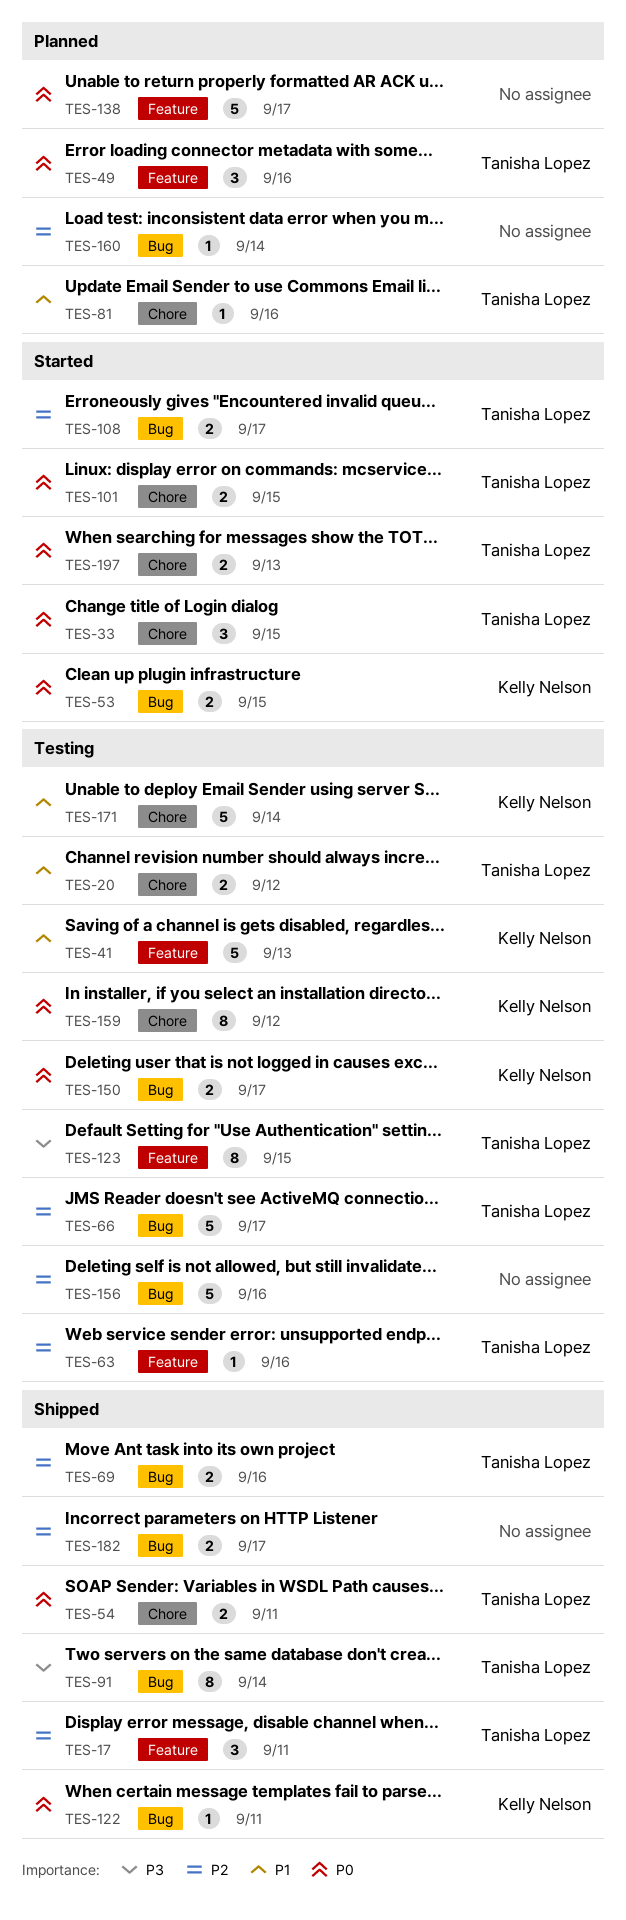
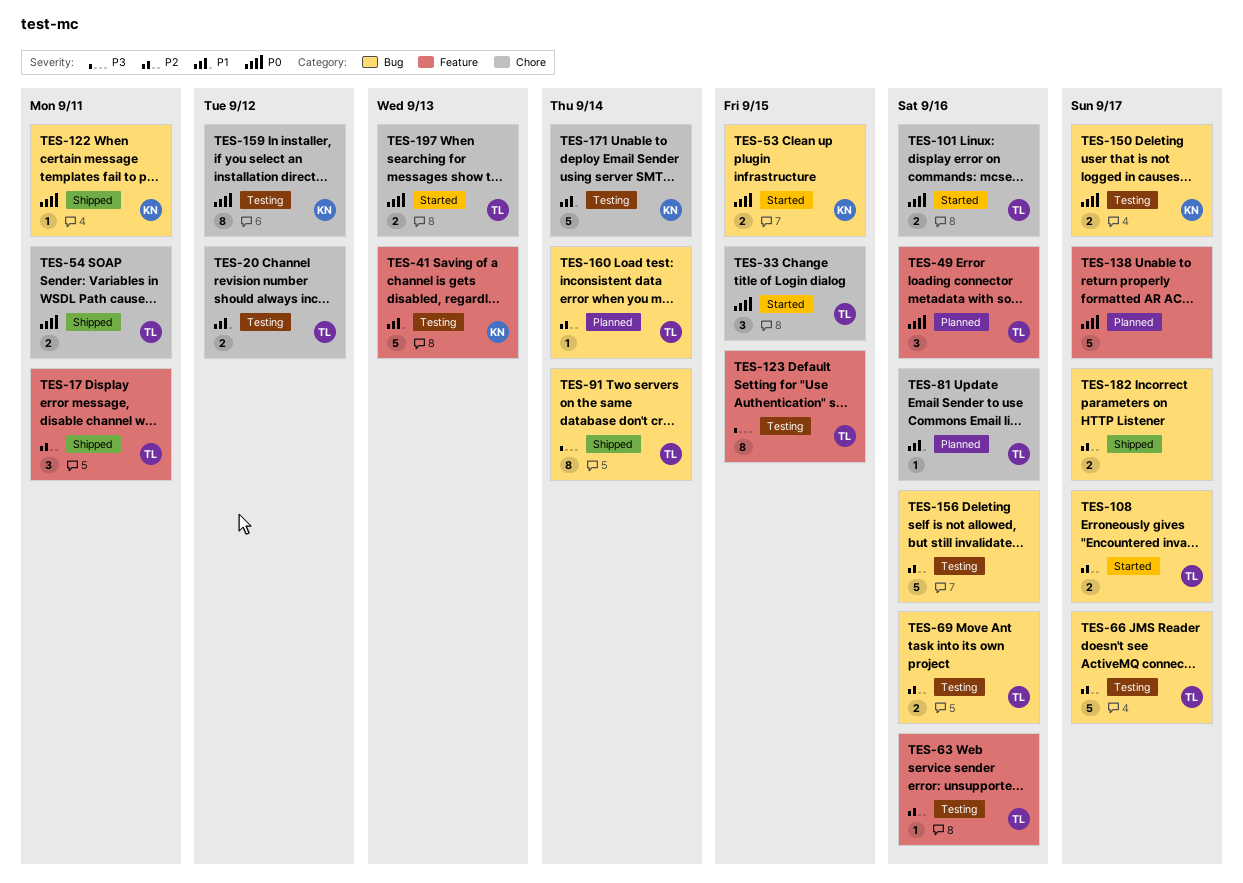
TES-69, status: Shipped -> Testing
TES-101, due: Sep 15 -> Sep 16
TES-160, owner: none -> Tanisha Lopez

